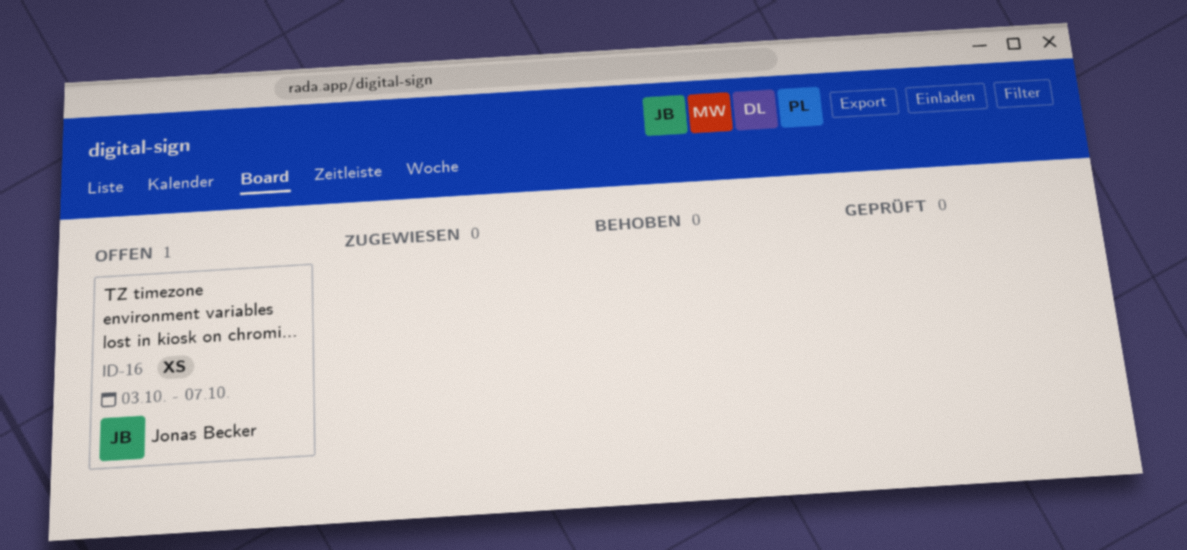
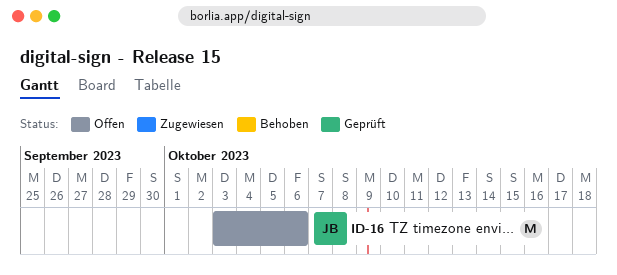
ID-16, estimate: XS -> M
ID-16, due: Oct 7 -> Oct 6

